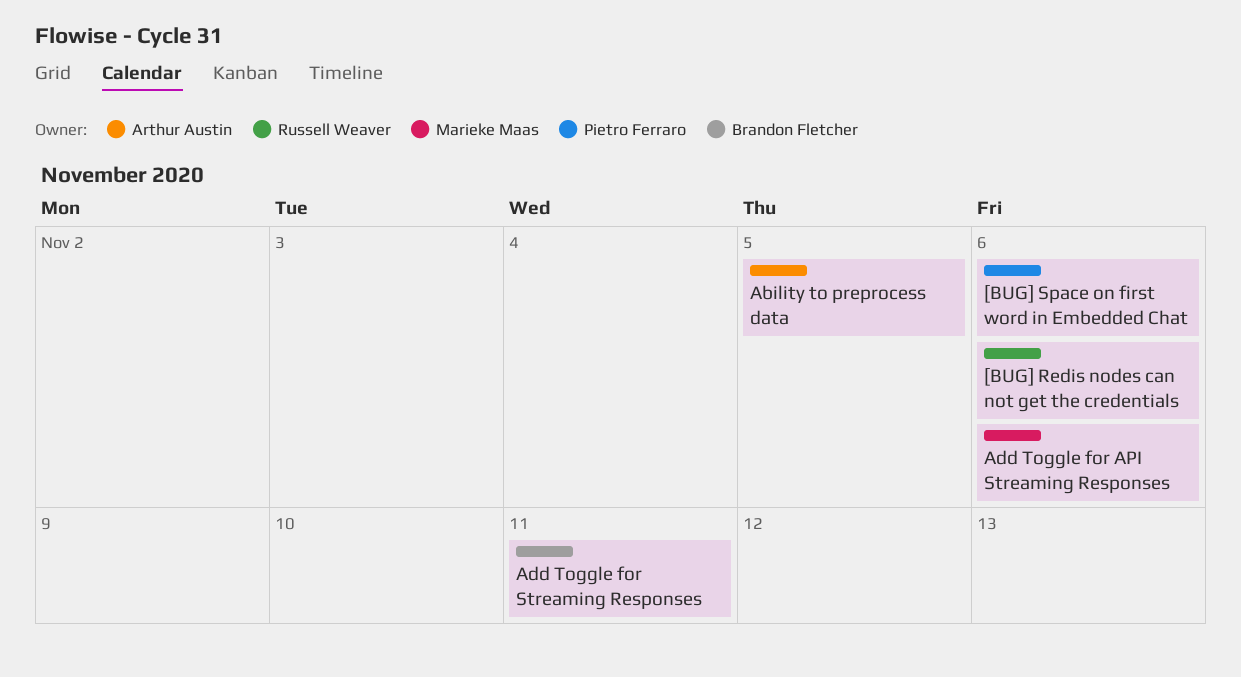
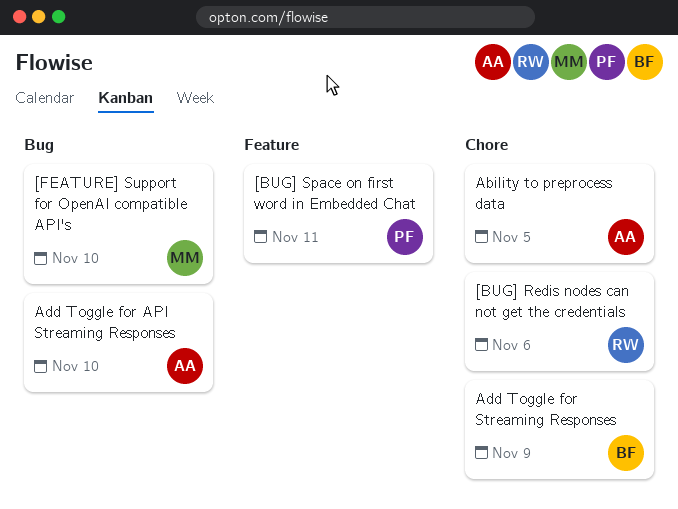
[BUG] Space on first word in Embedded Chat, due: Nov 6 -> Nov 11
[FEATURE] Support for OpenAI compatible API's: none -> present
Add Toggle for API Streaming Responses, owner: Marieke Maas -> Arthur Austin
Add Toggle for API Streaming Responses, due: Nov 6 -> Nov 10
Add Toggle for Streaming Responses, due: Nov 11 -> Nov 9

